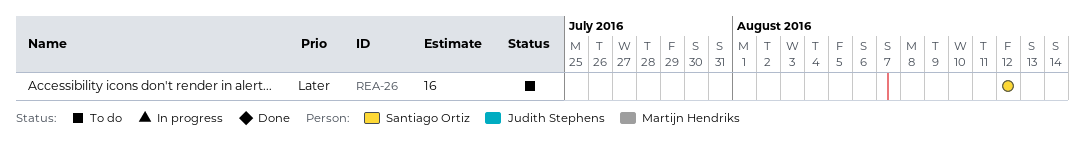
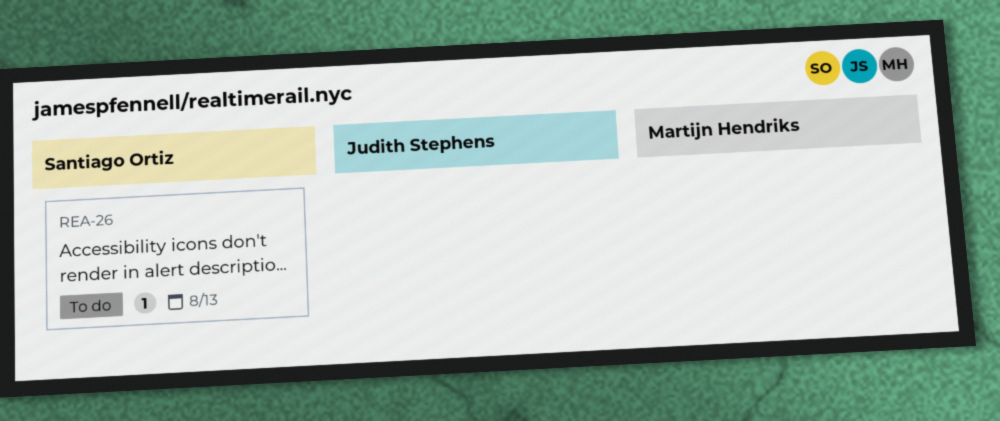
REA-26, estimate: 16 -> 1
REA-26, due: Aug 12 -> Aug 13

